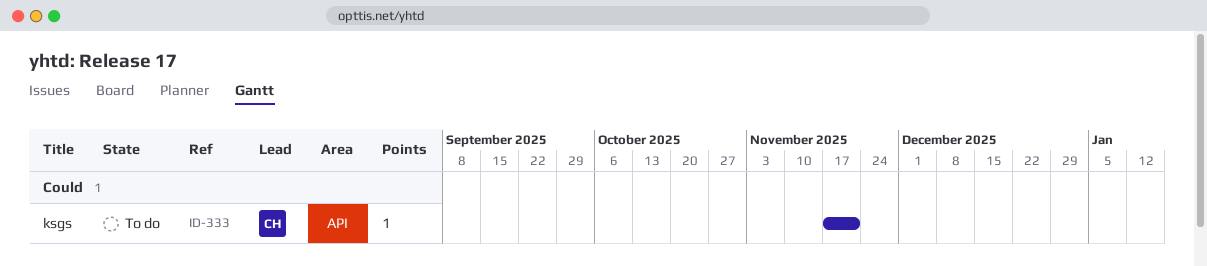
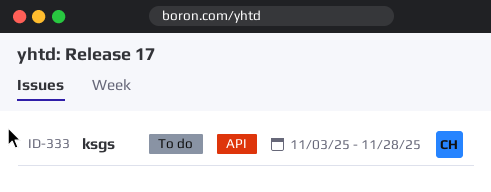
ID-333, start: Nov 17 -> Nov 3
ID-333, due: Nov 21 -> Nov 28

